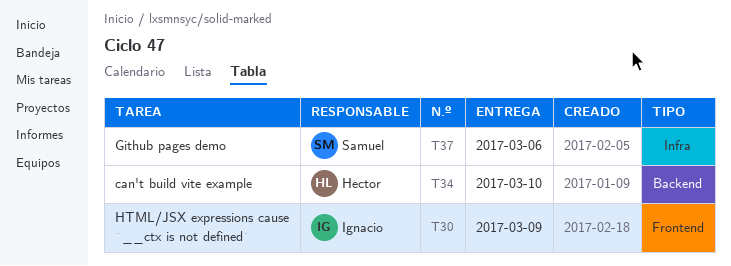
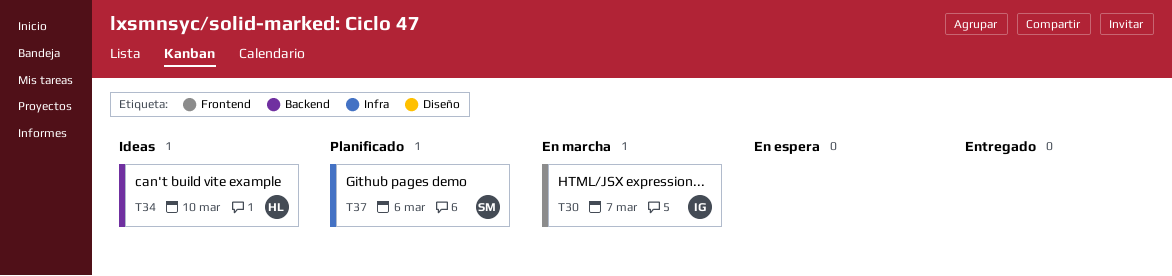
T30, due: Mar 9 -> Mar 7

